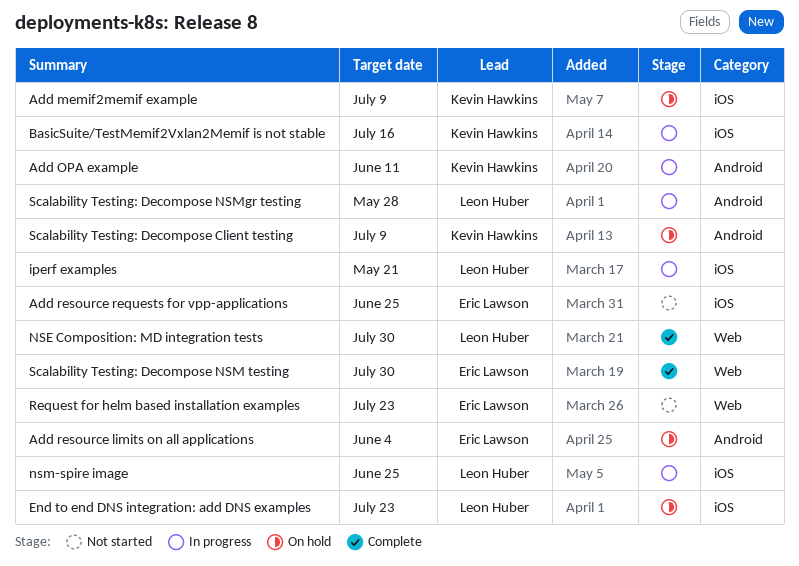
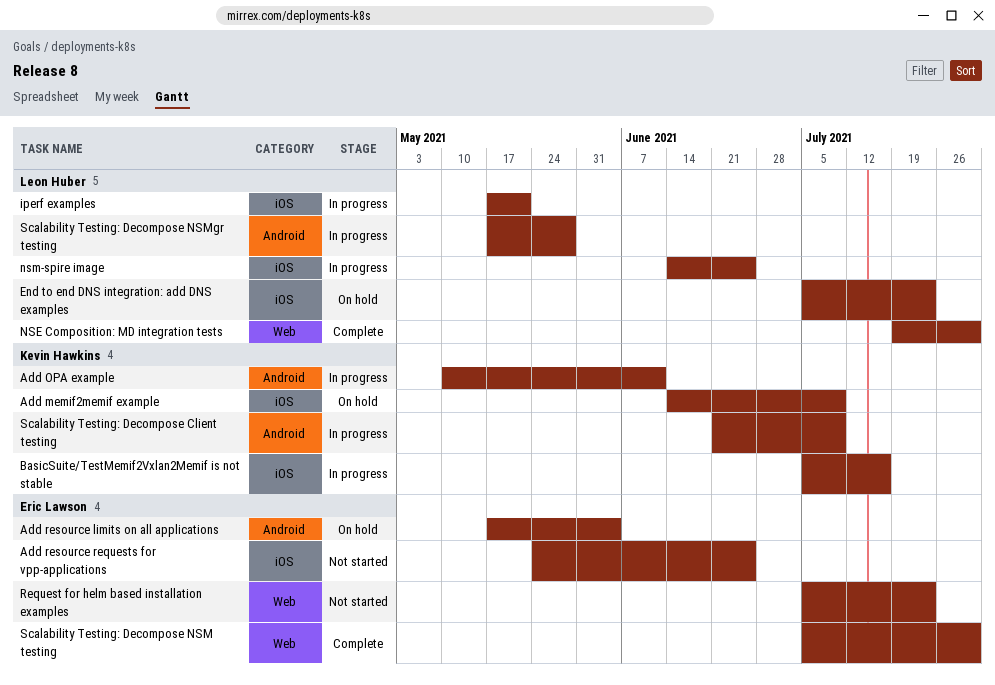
Scalability Testing: Decompose Client testing, status: On hold -> In progress

